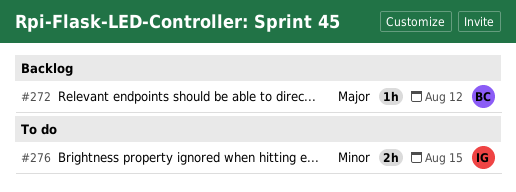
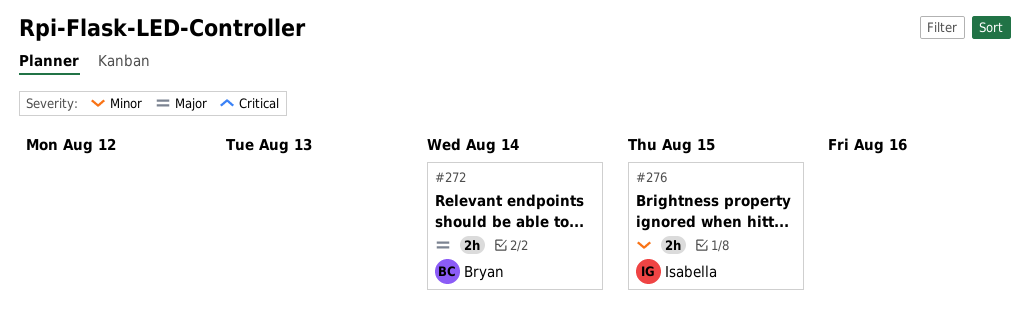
#272, estimate: 1h -> 2h
#272, due: Aug 12 -> Aug 14

